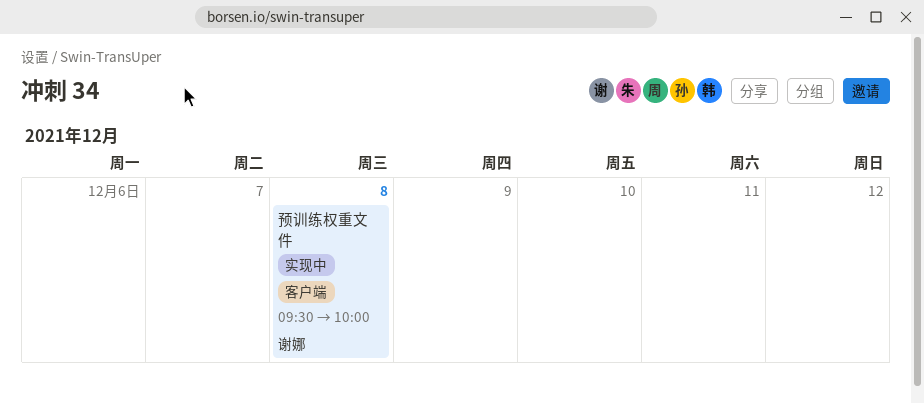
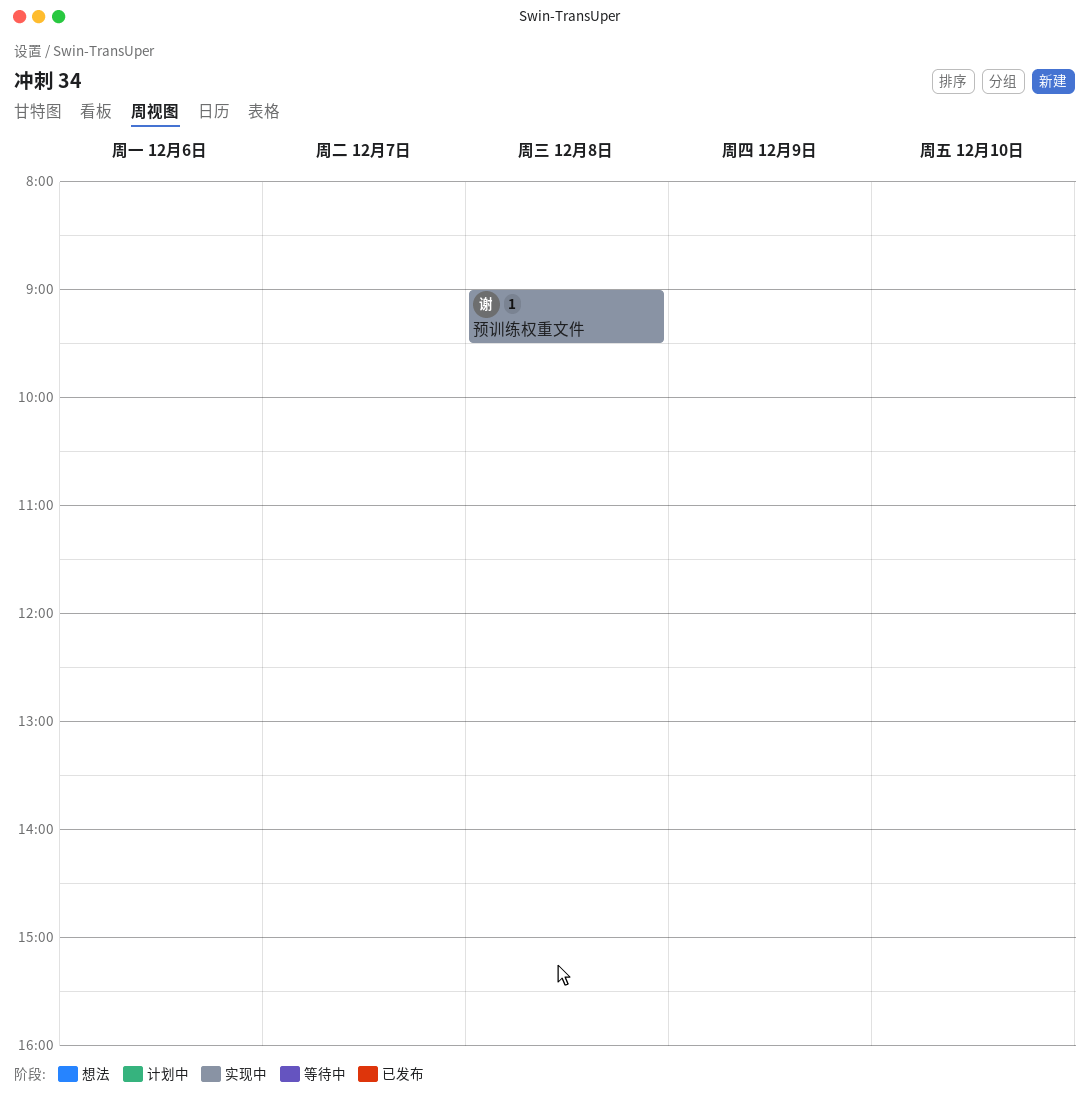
预训练权重文件, begins: 09:30 -> 09:00
预训练权重文件, ends: 10:00 -> 09:30

